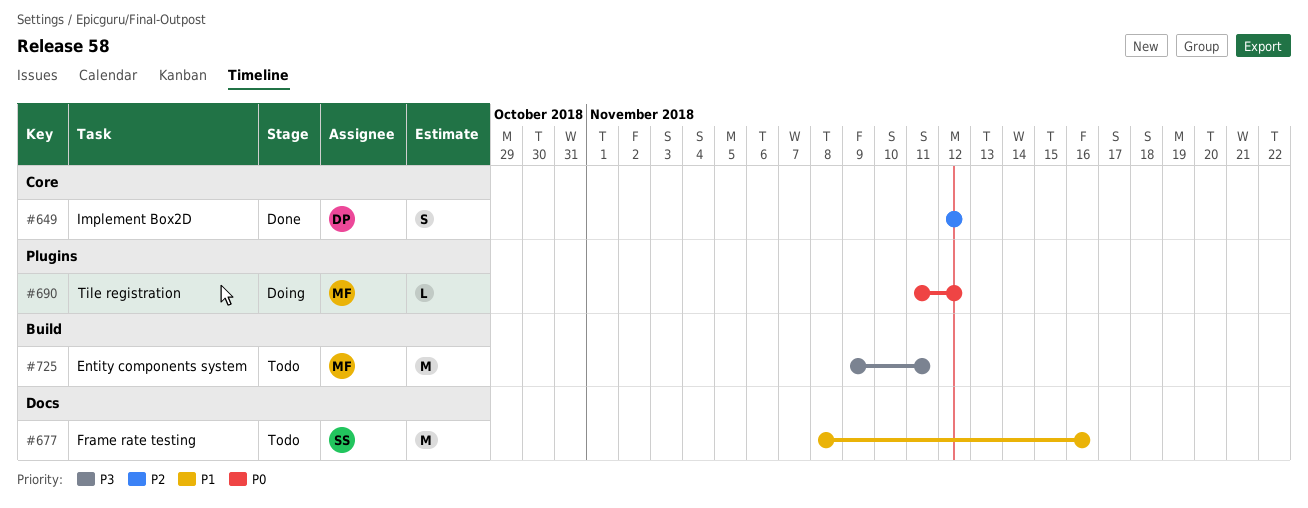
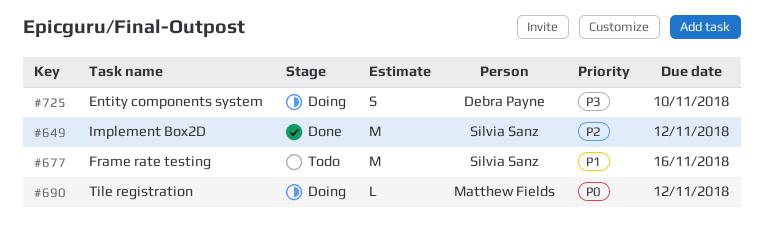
#649, owner: Debra Payne -> Silvia Sanz
#649, estimate: S -> M
#725, status: Todo -> Doing
#725, owner: Matthew Fields -> Debra Payne
#725, estimate: M -> S
#725, due: Nov 11 -> Nov 10

